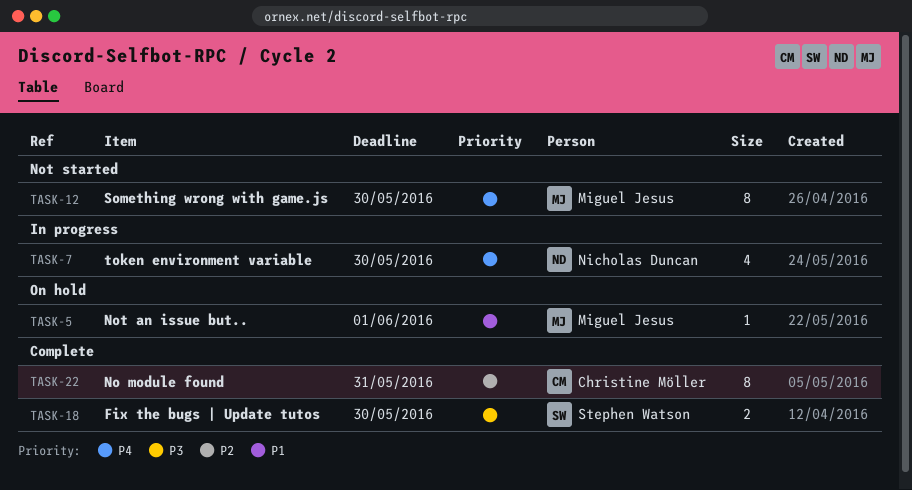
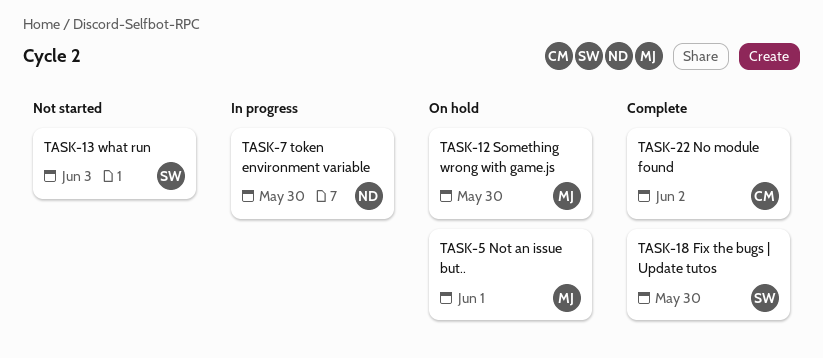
TASK-12, status: Not started -> On hold
TASK-13: none -> present
TASK-22, due: May 31 -> Jun 2

